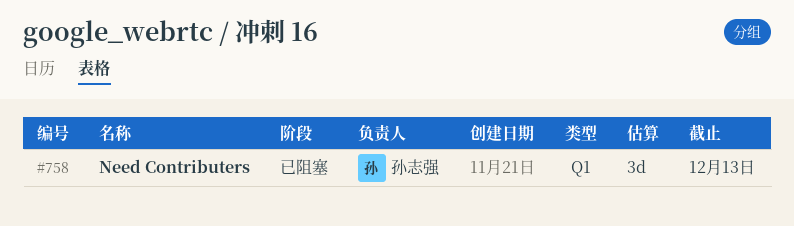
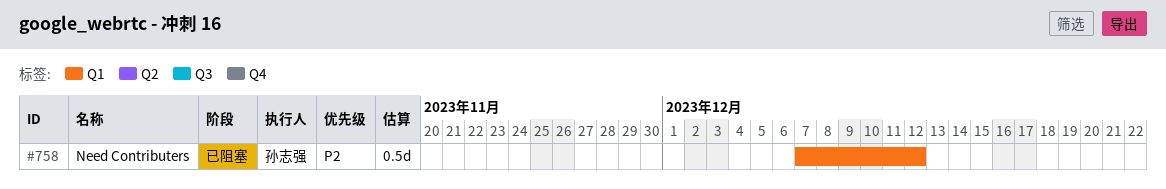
#758, estimate: 3d -> 0.5d
#758, due: Dec 13 -> Dec 12

